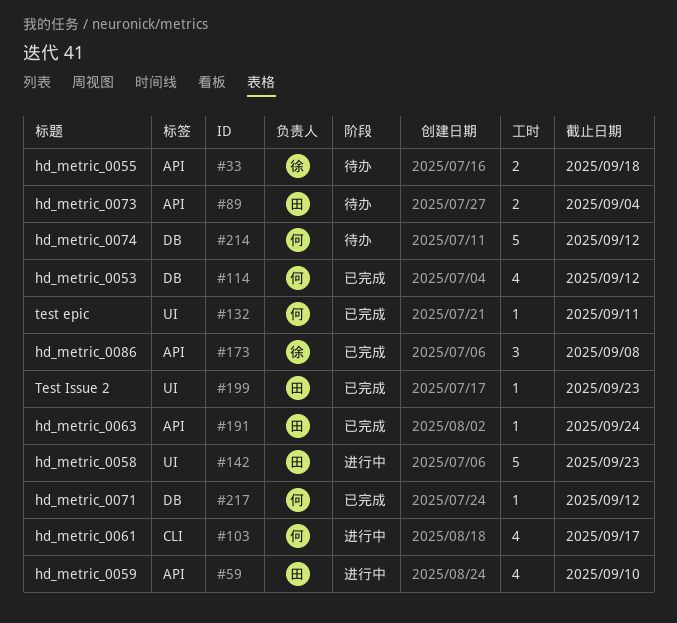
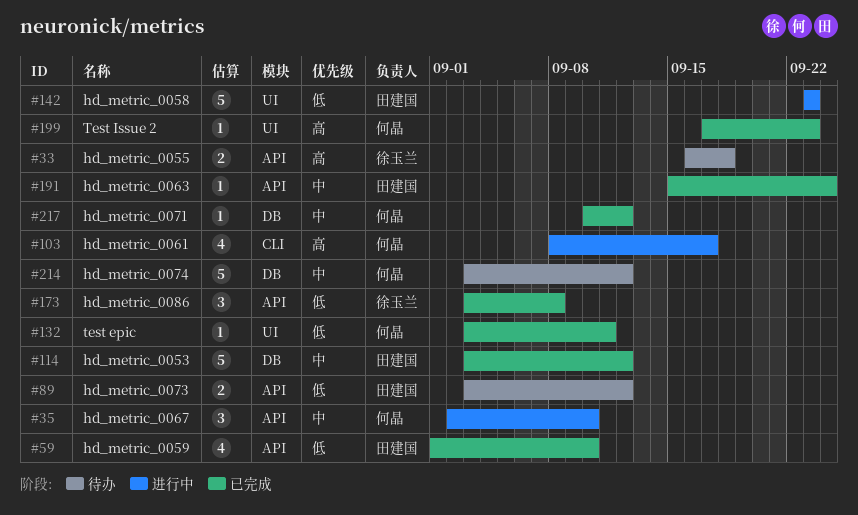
#35: none -> present
#59, status: 进行中 -> 已完成
#89, due: Sep 4 -> Sep 12
#114, owner: 何晶 -> 田建国
#114, estimate: 4 -> 5
#199, owner: 田建国 -> 何晶

